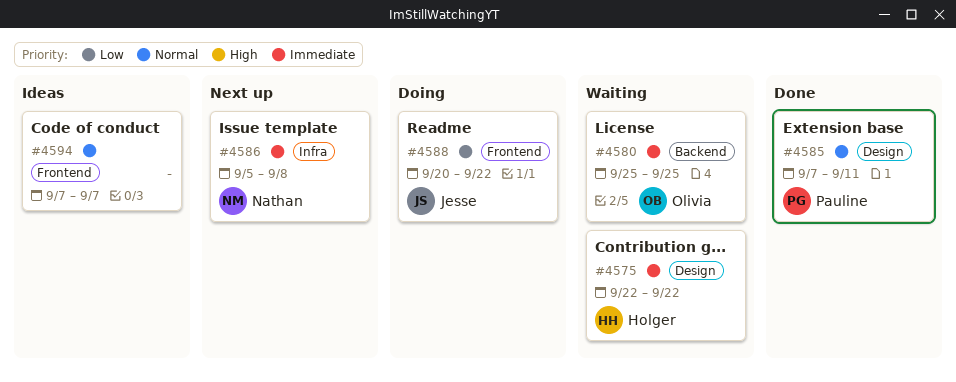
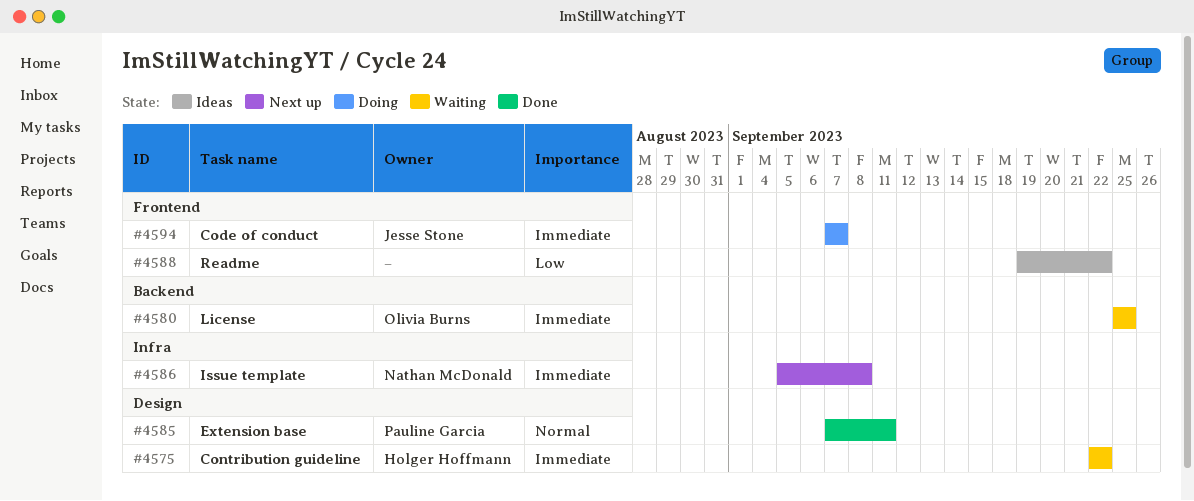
#4588, status: Doing -> Ideas
#4588, owner: Jesse Stone -> none
#4588, start: Sep 20 -> Sep 19
#4594, status: Ideas -> Doing
#4594, owner: none -> Jesse Stone
#4594, priority: Normal -> Immediate

